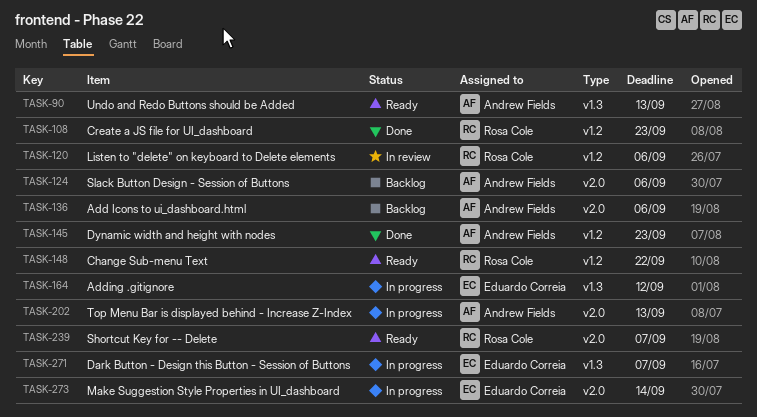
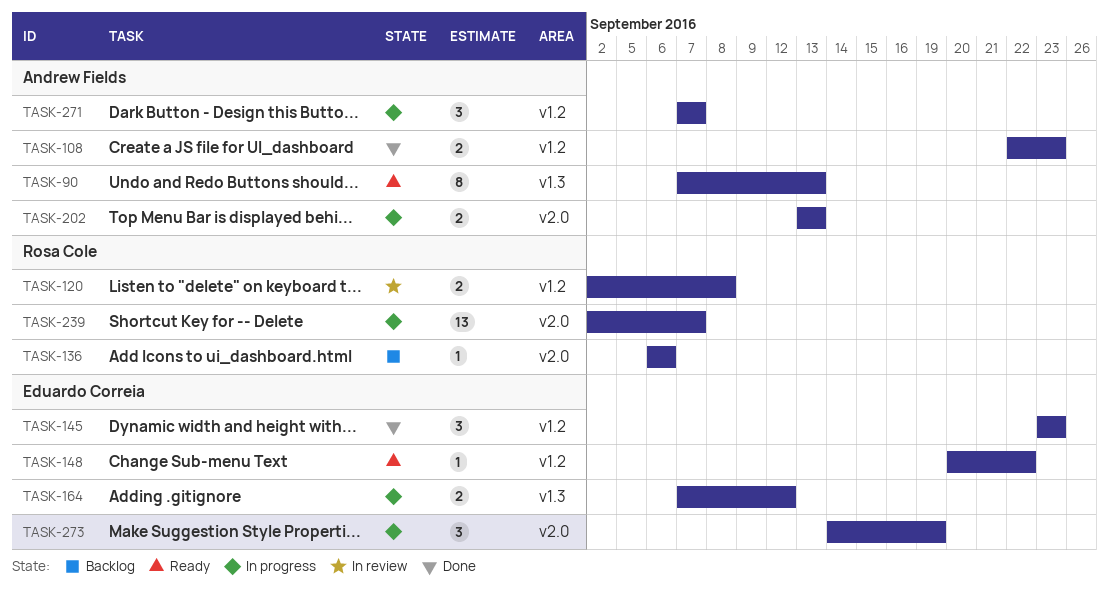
TASK-108, owner: Rosa Cole -> Andrew Fields
TASK-120, due: Sep 6 -> Sep 8
TASK-124: present -> none
TASK-136, owner: Andrew Fields -> Rosa Cole
TASK-145, owner: Andrew Fields -> Eduardo Correia
TASK-148, owner: Rosa Cole -> Eduardo Correia
TASK-239, status: Ready -> In progress
TASK-271, owner: Eduardo Correia -> Andrew Fields
TASK-271, label: v1.3 -> v1.2
TASK-273, due: Sep 14 -> Sep 19

